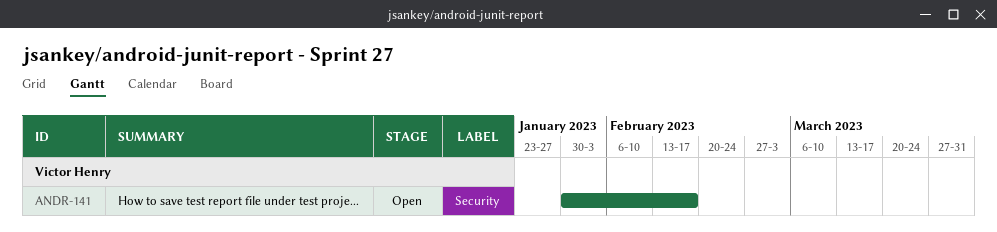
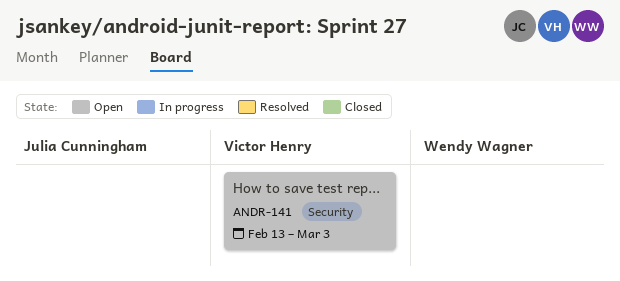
ANDR-141, start: Jan 30 -> Feb 13
ANDR-141, due: Feb 17 -> Mar 3

